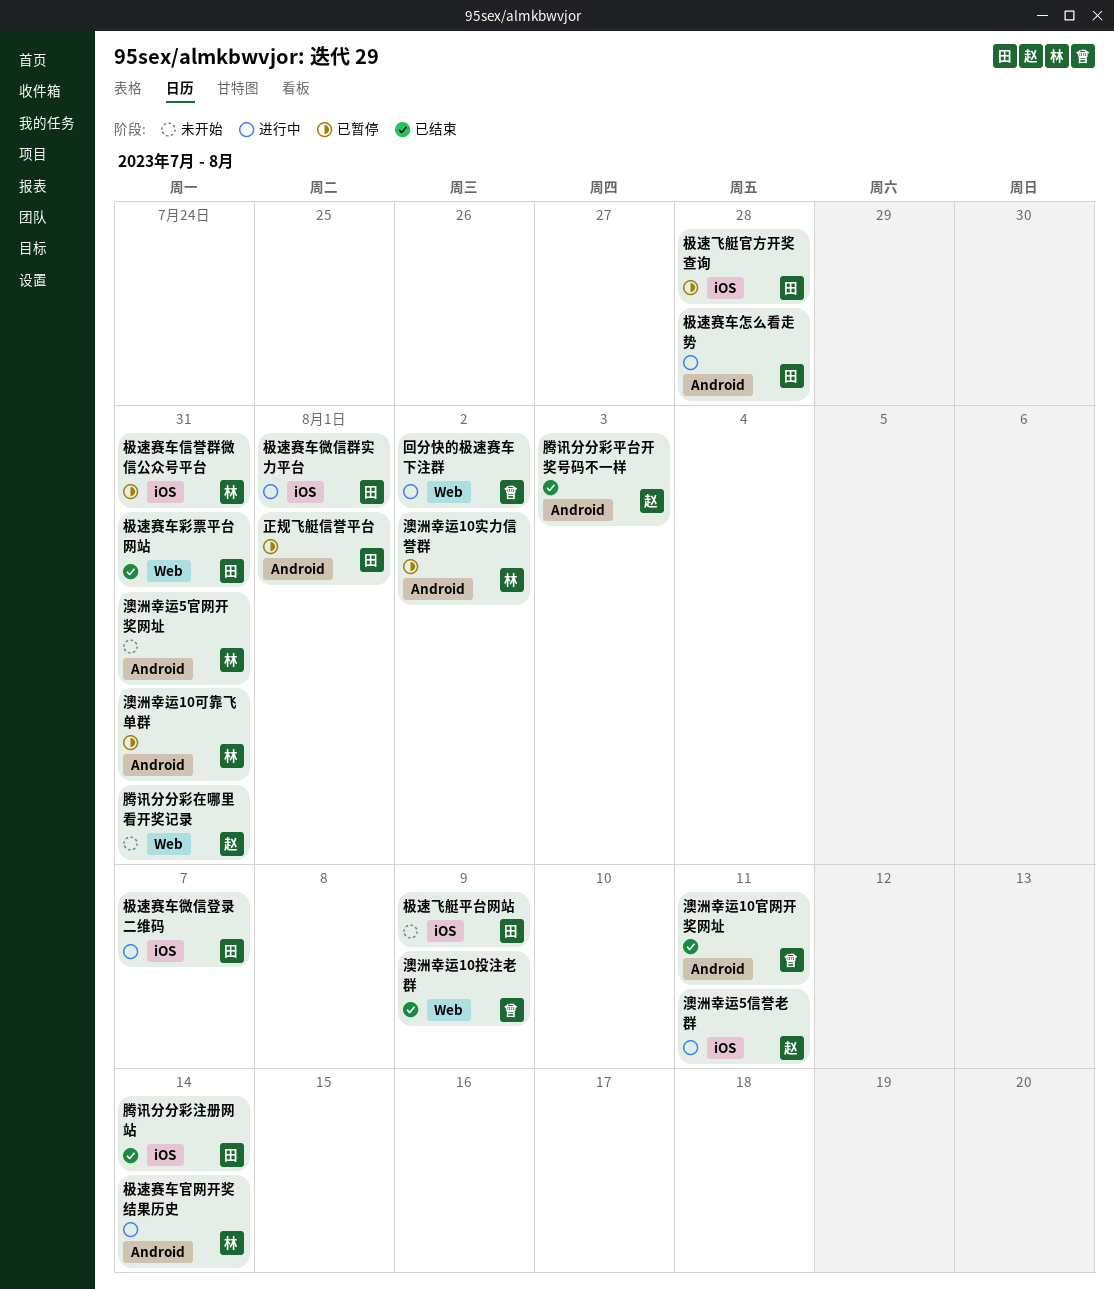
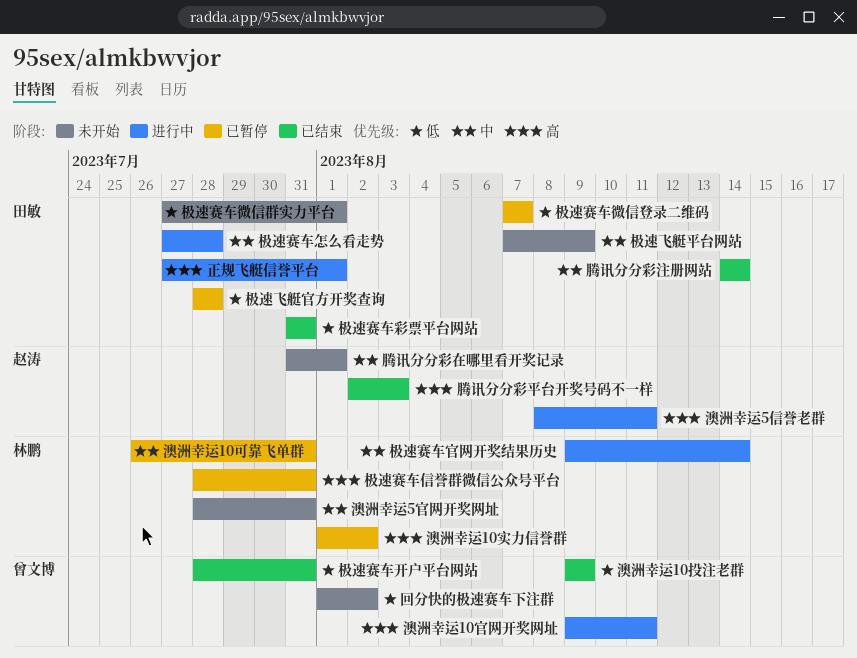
回分快的极速赛车下注群, status: 进行中 -> 未开始
极速赛车开户平台网站: none -> present
极速赛车微信登录二维码, status: 进行中 -> 已暂停
极速赛车微信群实力平台, status: 进行中 -> 未开始
正规飞艇信誉平台, status: 已暂停 -> 进行中
澳洲幸运10官网开奖网址, status: 已结束 -> 进行中
腾讯分分彩在哪里看开奖记录, due: Jul 31 -> Aug 1

